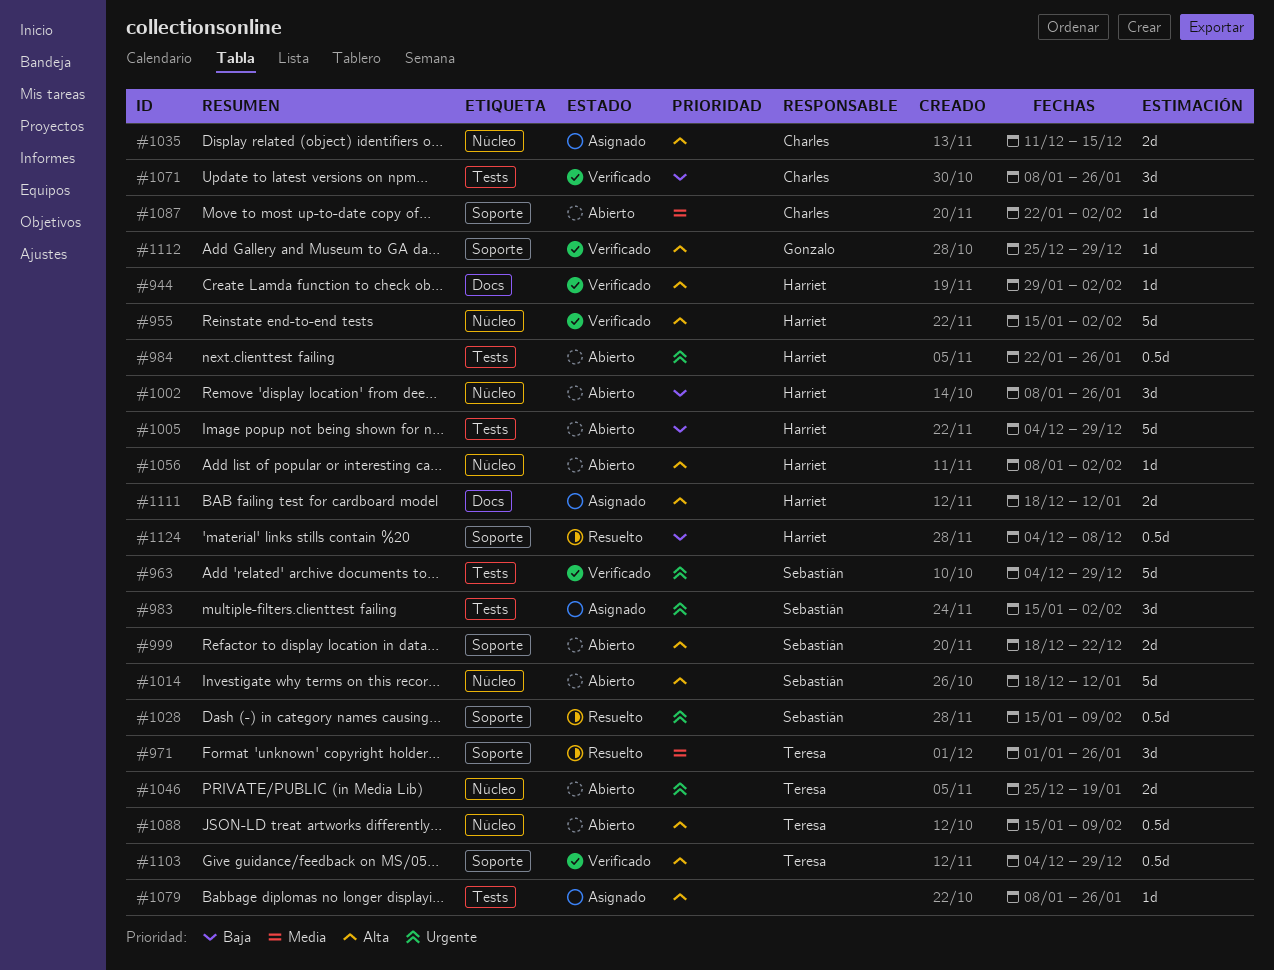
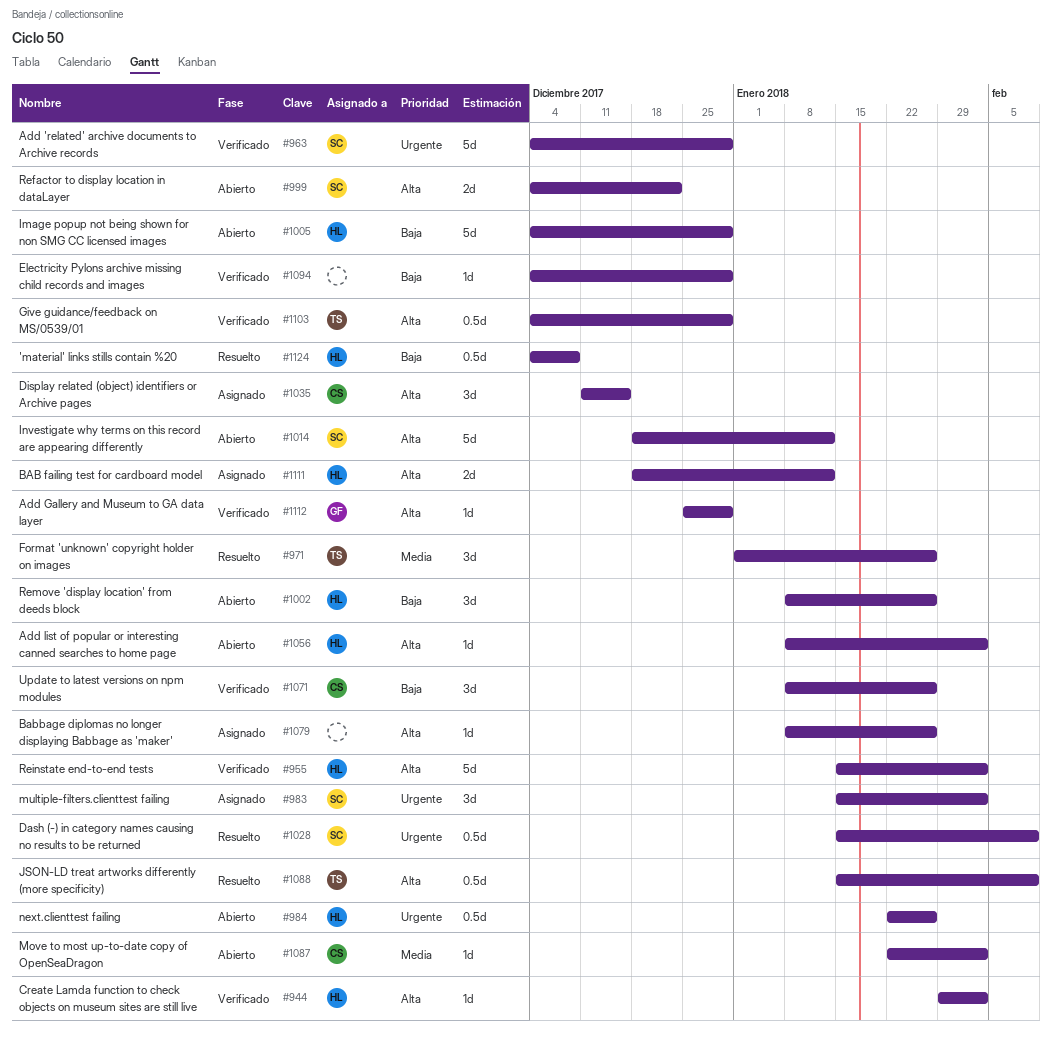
#999, start: Dec 18 -> Dec 4
#1035, estimate: 2d -> 3d
#1046: present -> none
#1088, status: Abierto -> Resuelto
#1094: none -> present

